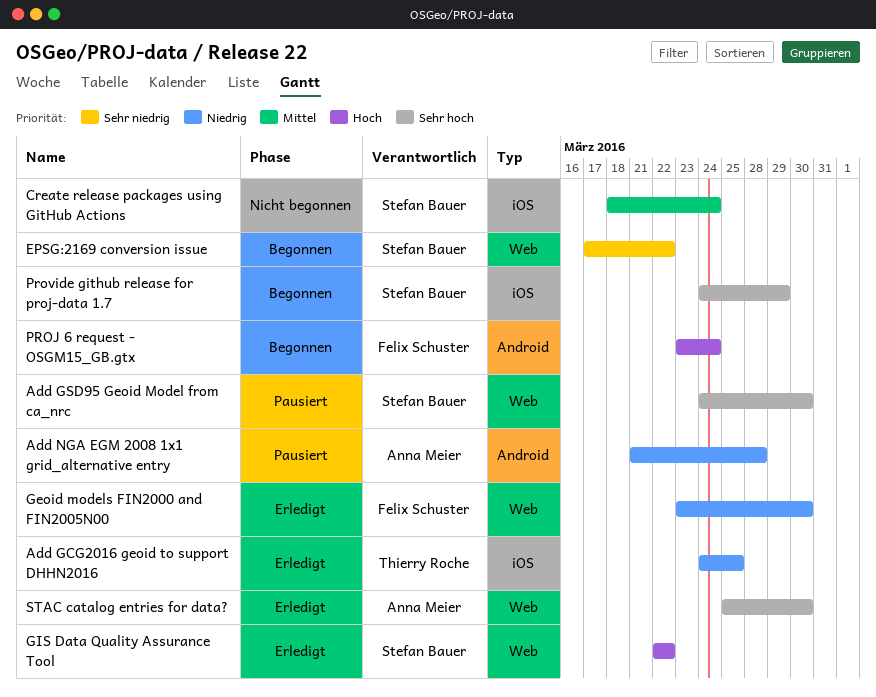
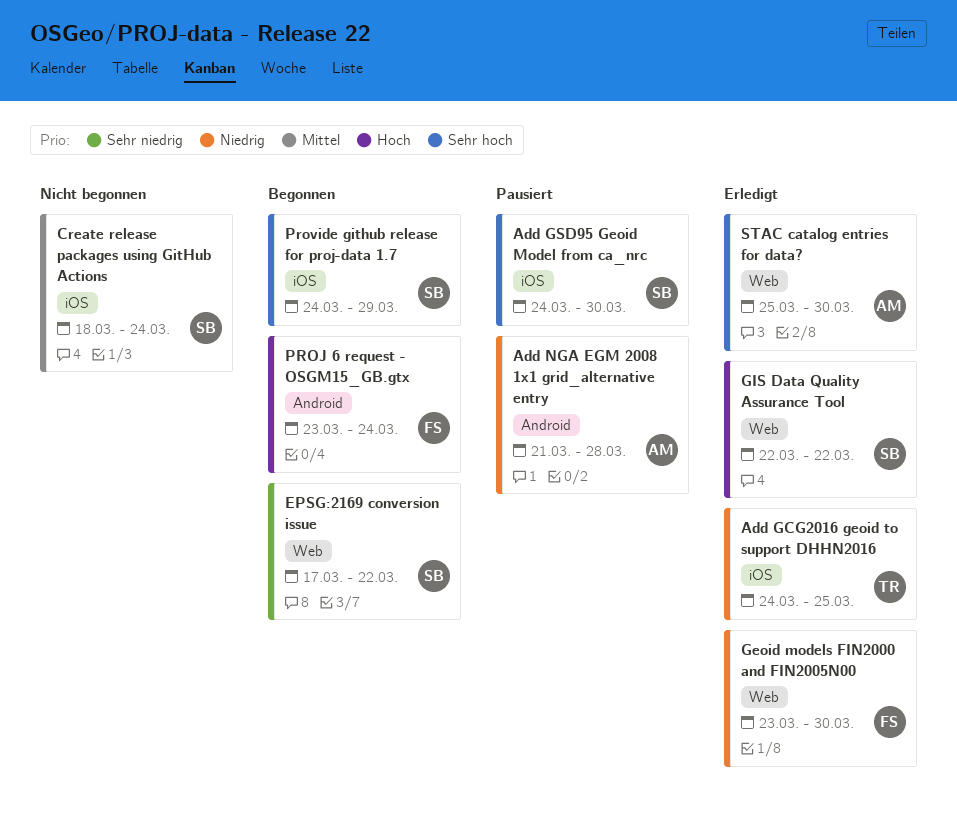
Add GSD95 Geoid Model from ca_nrc, label: Web -> iOS

